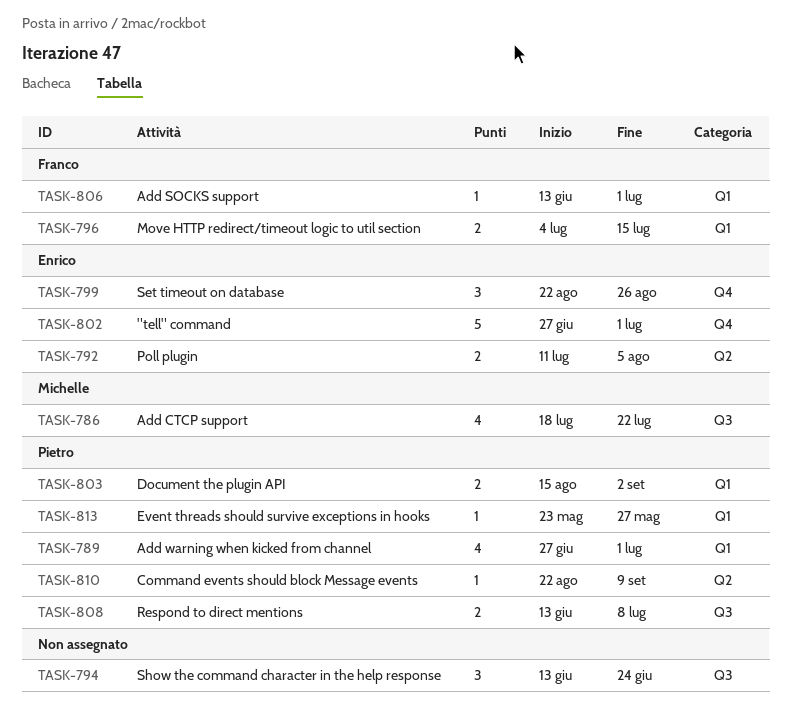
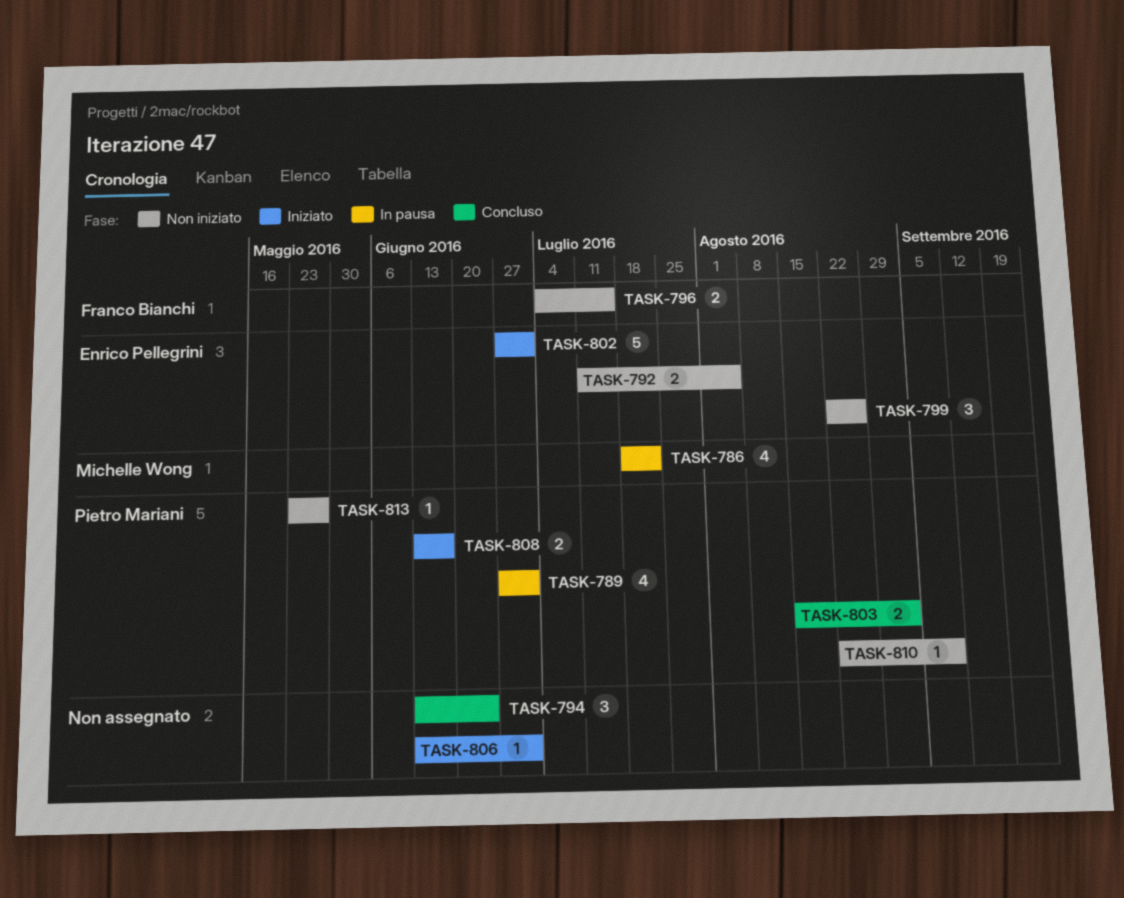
TASK-806, owner: Franco Bianchi -> none
TASK-808, due: Jul 8 -> Jun 17

